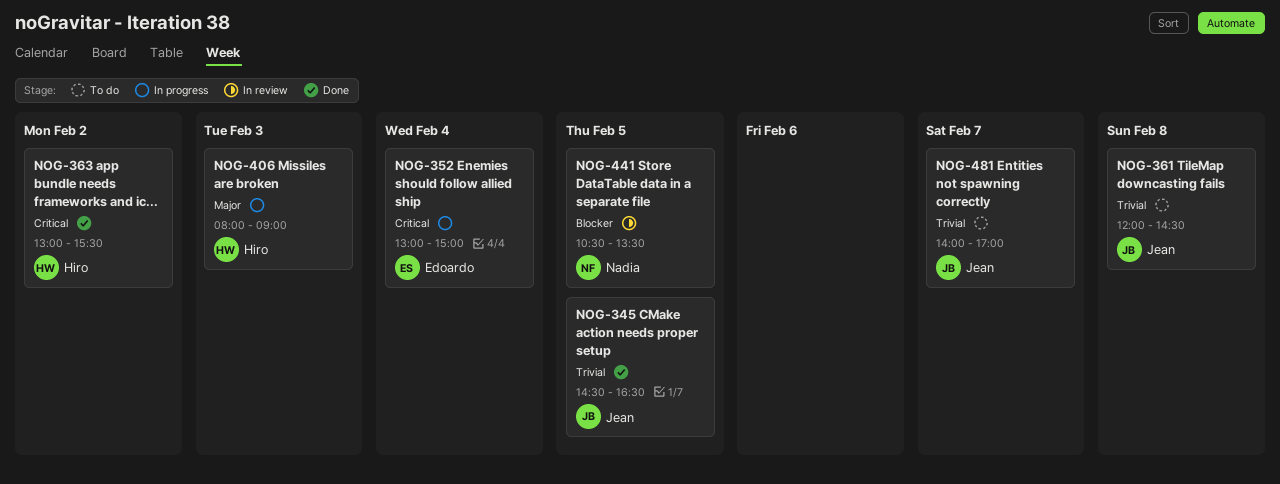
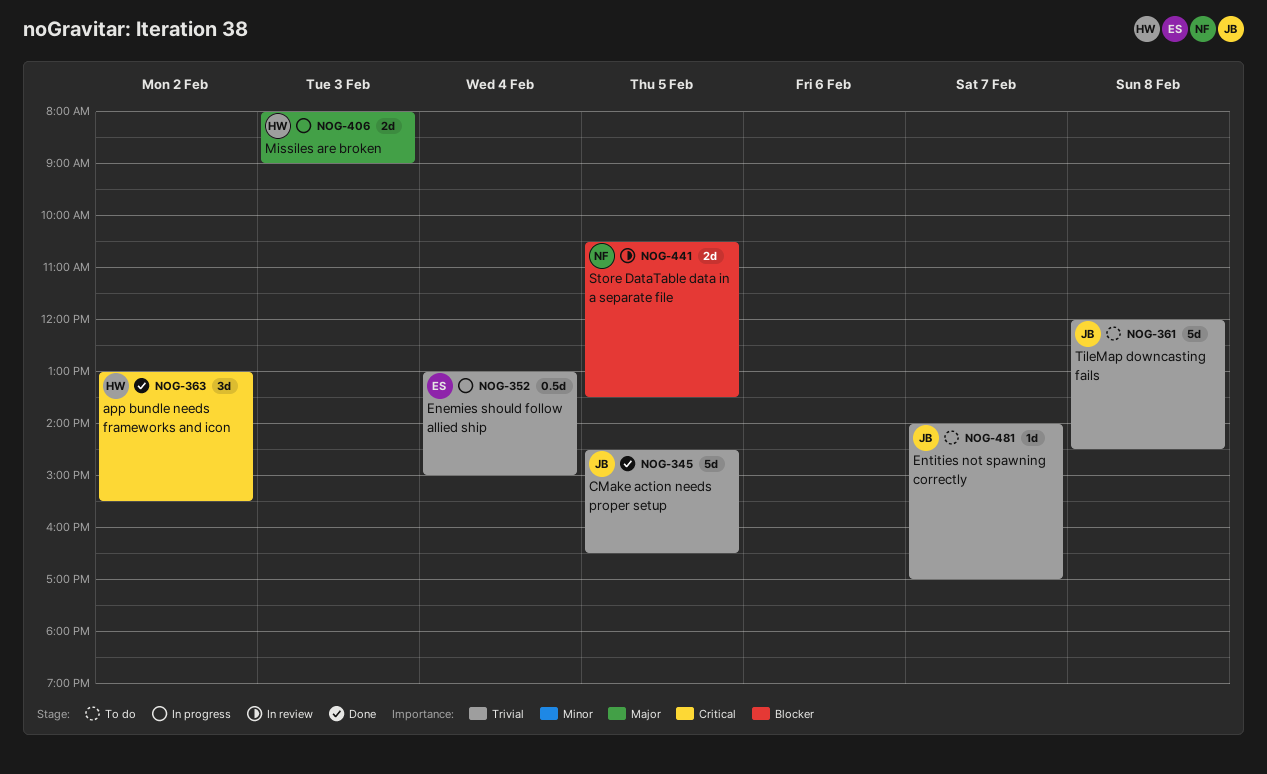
NOG-352, priority: Critical -> Trivial

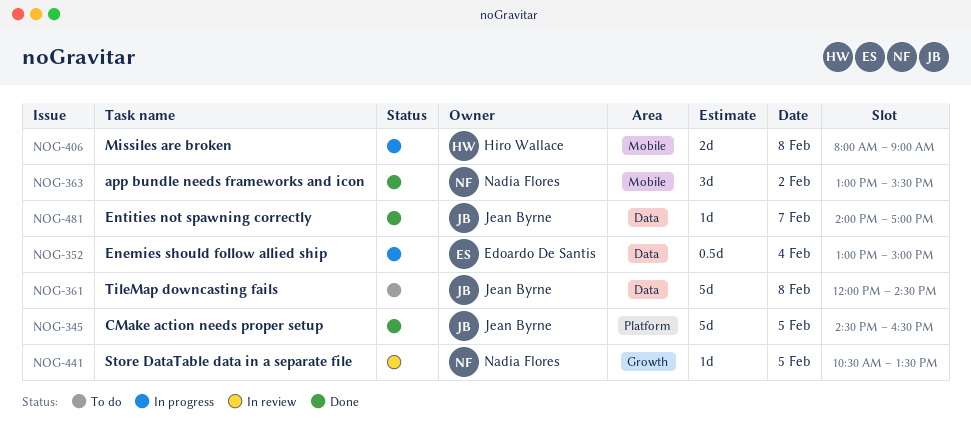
NOG-363, owner: Hiro Wallace -> Nadia Flores
NOG-406, day: Feb 3 -> Feb 8
NOG-441, estimate: 2d -> 1d
NOG-481, status: To do -> Done

